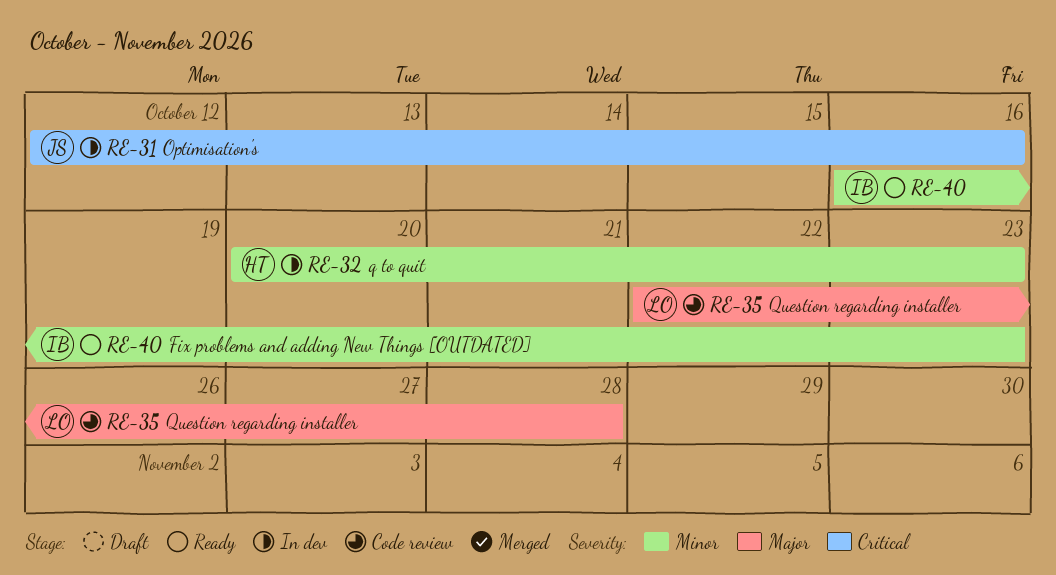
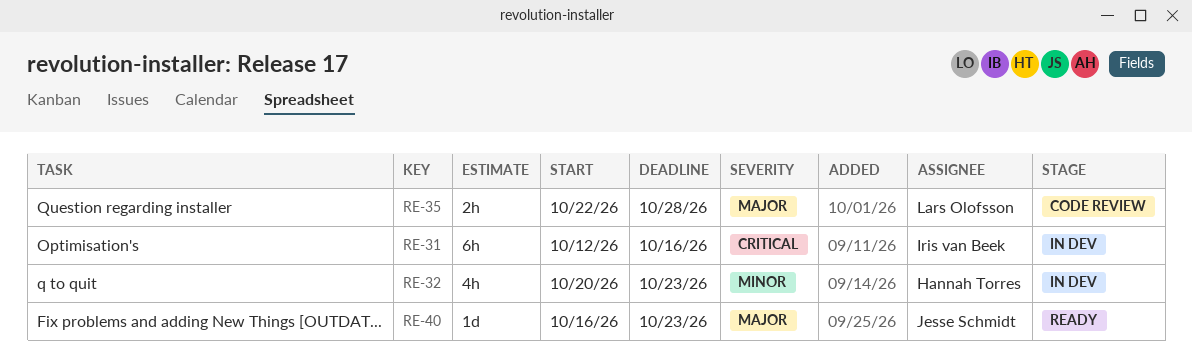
RE-31, owner: Jesse Schmidt -> Iris van Beek
RE-40, owner: Iris van Beek -> Jesse Schmidt
RE-40, priority: Minor -> Major

